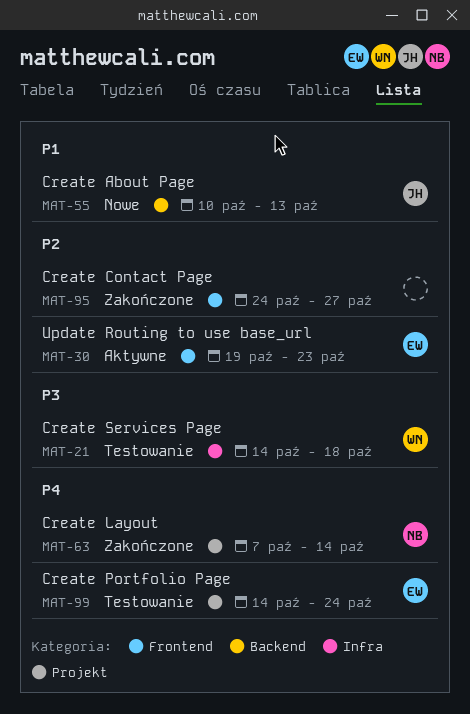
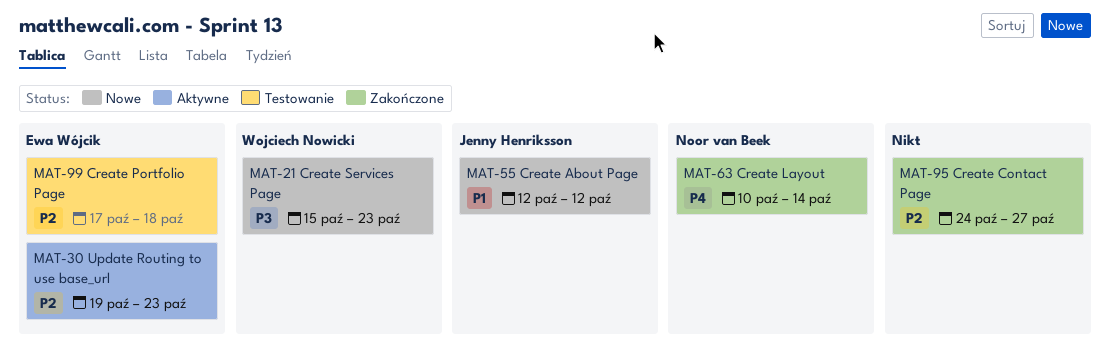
MAT-21, status: Testowanie -> Nowe
MAT-21, start: Oct 14 -> Oct 15
MAT-21, due: Oct 18 -> Oct 23
MAT-55, start: Oct 10 -> Oct 12
MAT-55, due: Oct 13 -> Oct 12
MAT-63, start: Oct 7 -> Oct 10
MAT-99, priority: P4 -> P2
MAT-99, start: Oct 14 -> Oct 17
MAT-99, due: Oct 24 -> Oct 18

